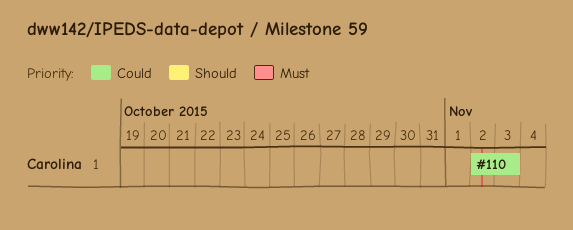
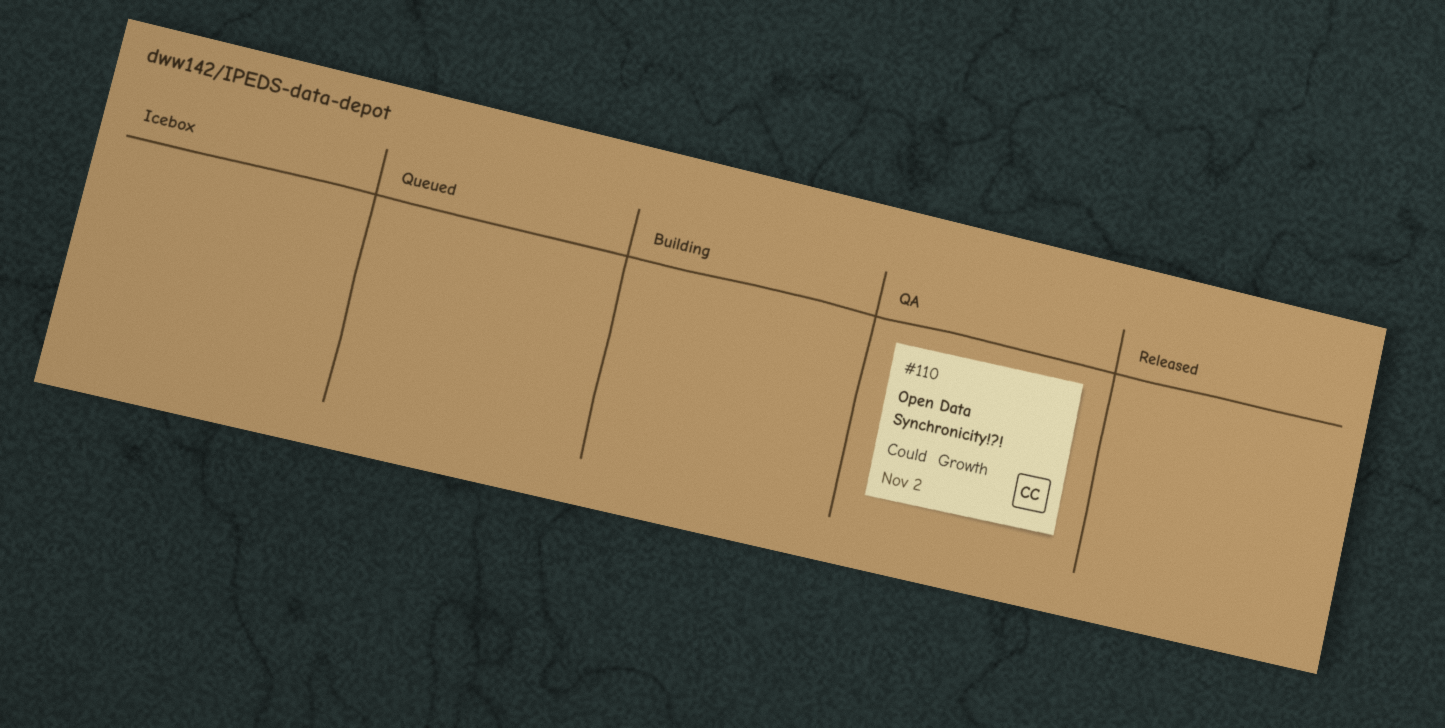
#110, due: Nov 3 -> Nov 2

